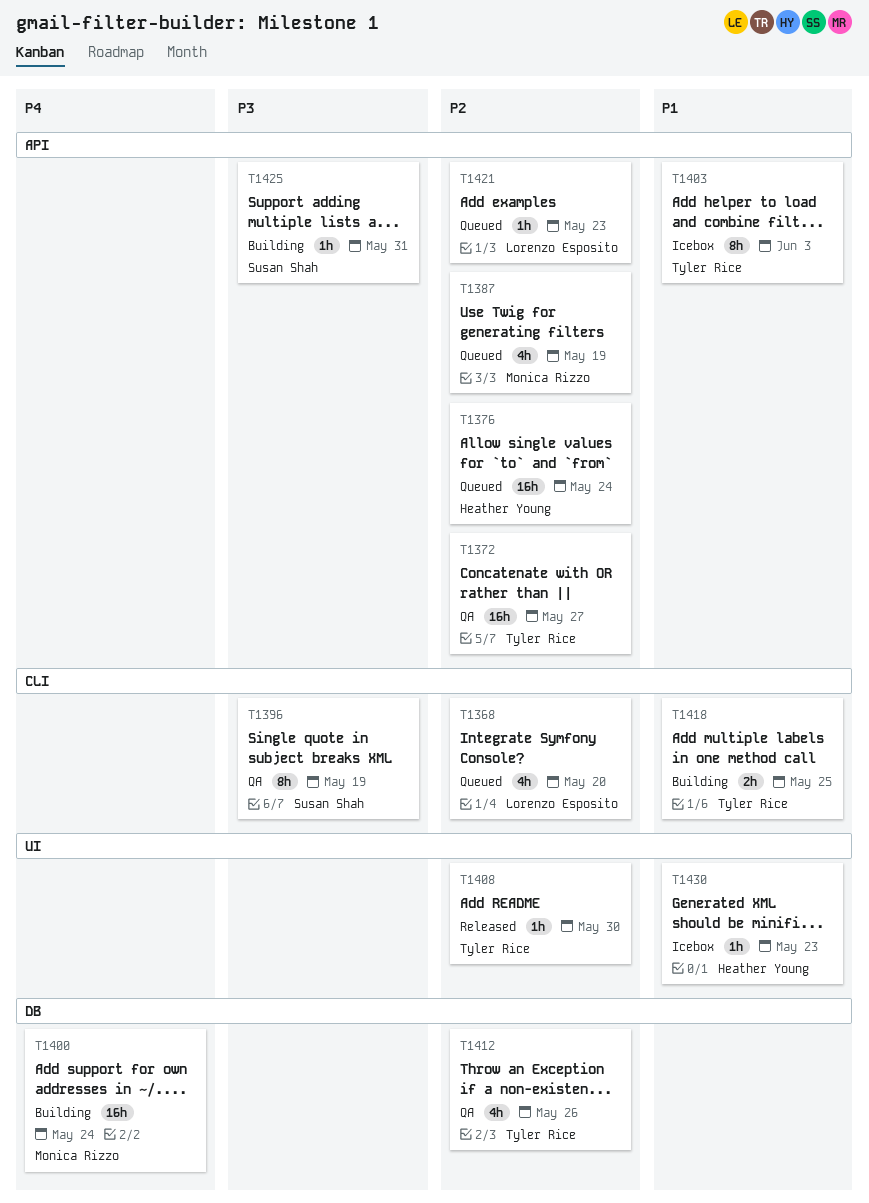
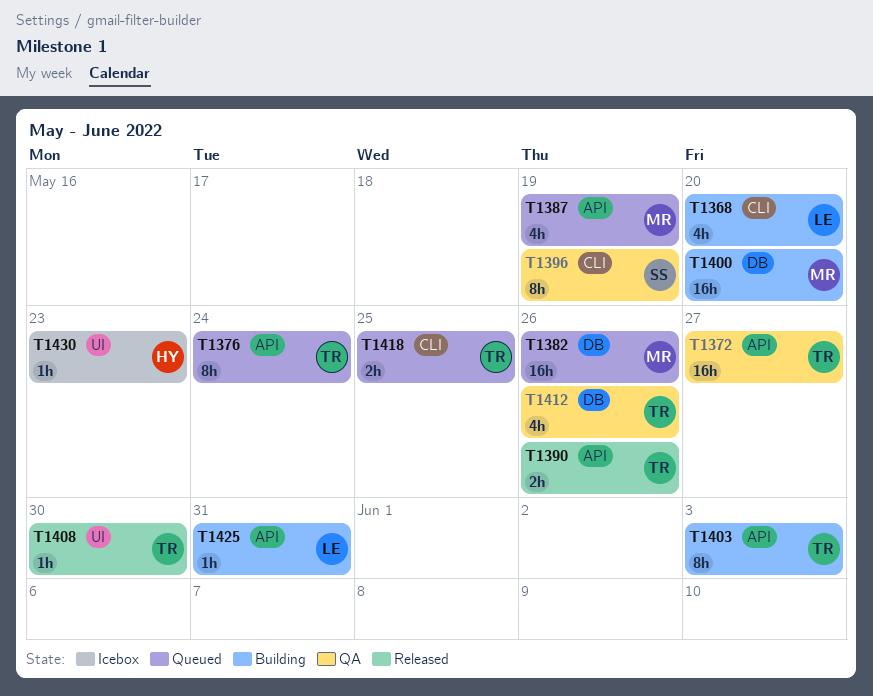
T1368, status: Queued -> Building
T1376, owner: Heather Young -> Tyler Rice
T1376, estimate: 16h -> 8h
T1382: none -> present
T1390: none -> present
T1400, due: May 24 -> May 20
T1403, status: Icebox -> Building
T1418, status: Building -> Queued
T1421: present -> none
T1425, owner: Susan Shah -> Lorenzo Esposito

